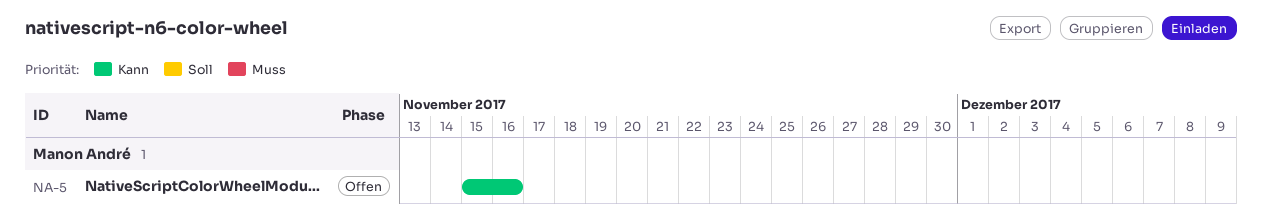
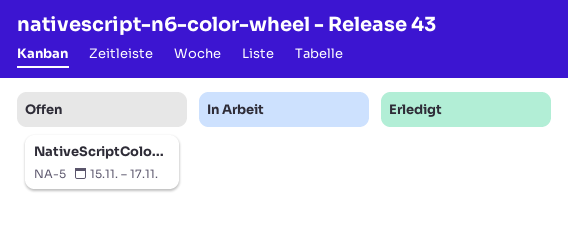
NA-5, due: Nov 16 -> Nov 17

